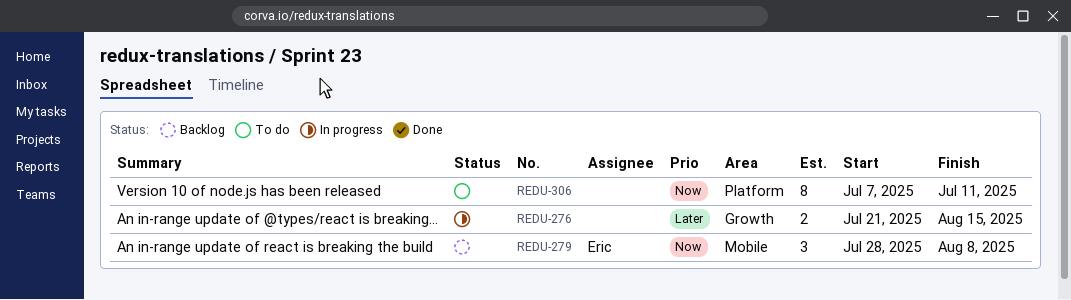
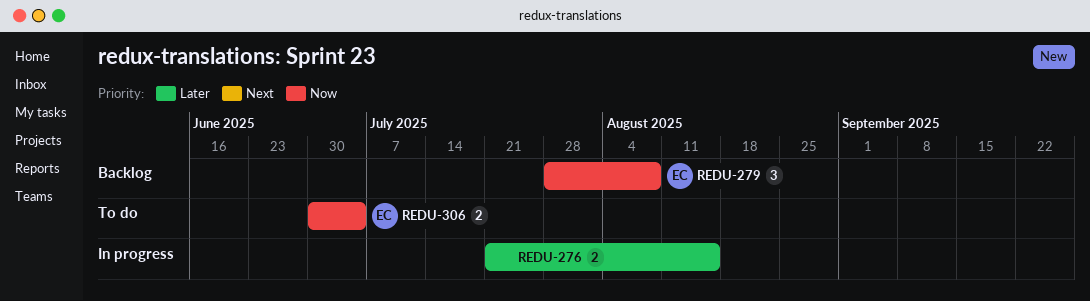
REDU-306, owner: none -> Eric
REDU-306, estimate: 8 -> 2
REDU-306, start: Jul 7 -> Jun 30
REDU-306, due: Jul 11 -> Jul 4

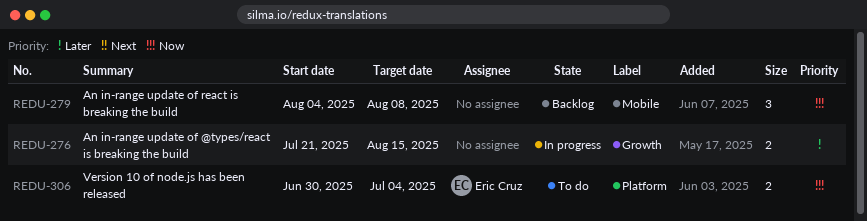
REDU-279, owner: Eric Cruz -> none
REDU-279, start: Jul 28 -> Aug 4

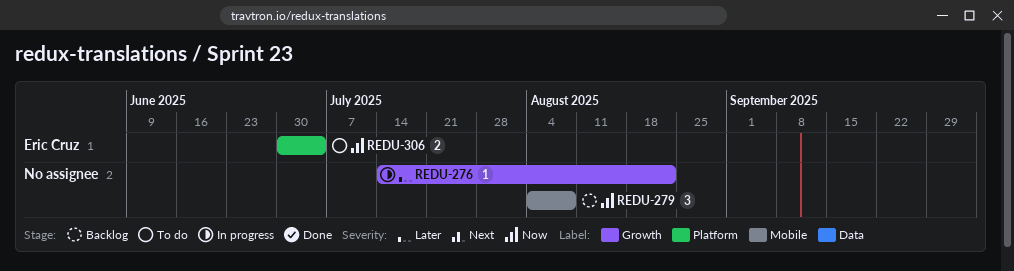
REDU-276, estimate: 2 -> 1
REDU-276, start: Jul 21 -> Jul 14
REDU-276, due: Aug 15 -> Aug 22

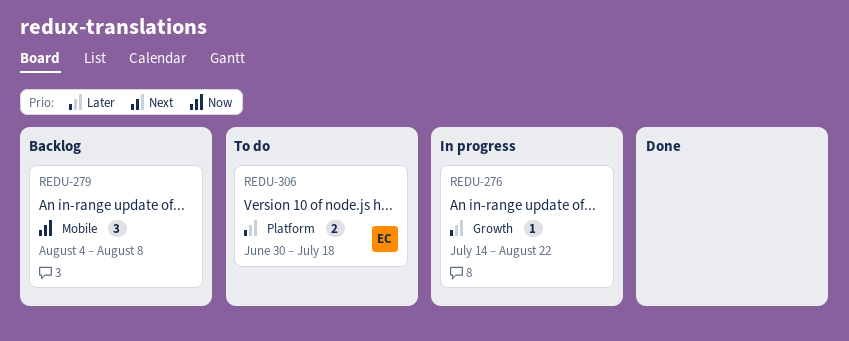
REDU-306, priority: Now -> Later
REDU-306, due: Jul 4 -> Jul 18

